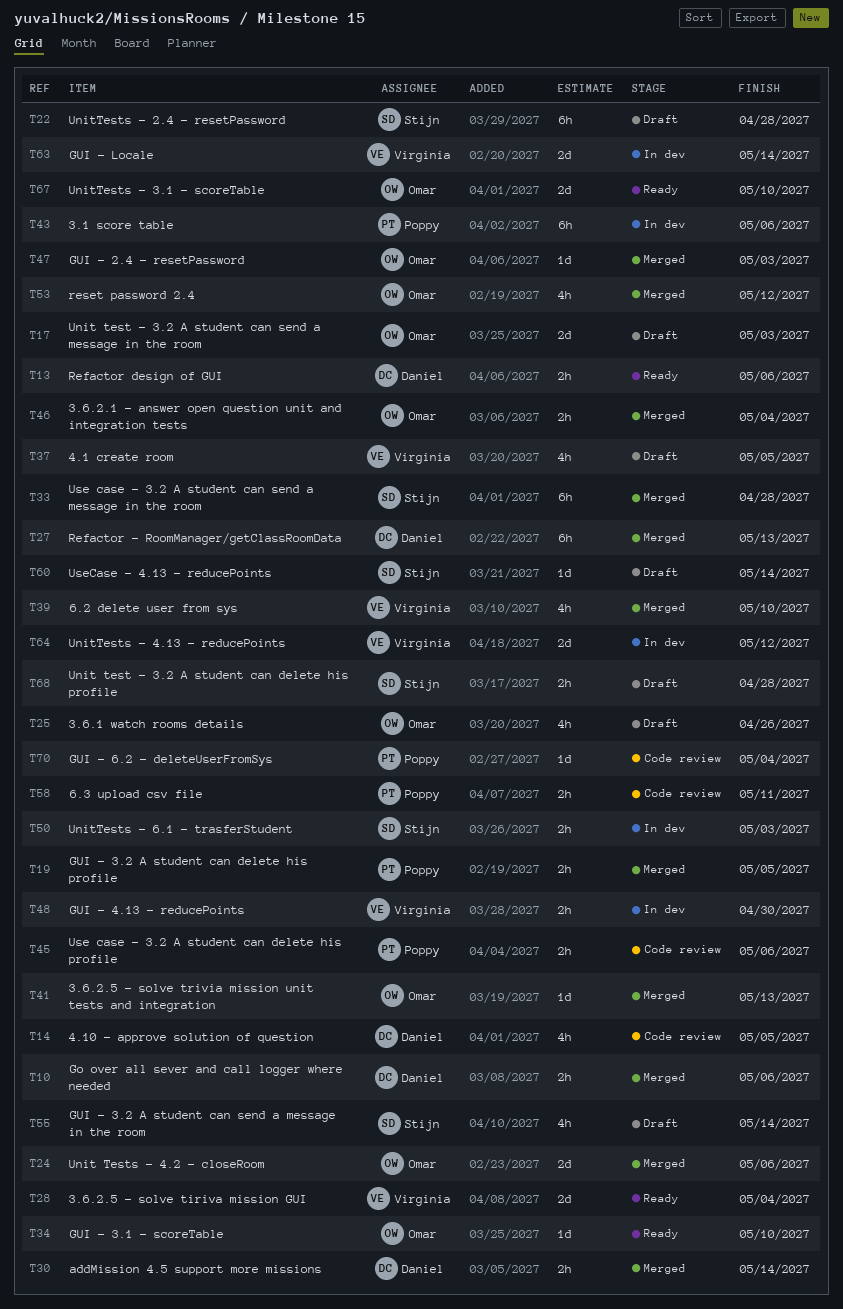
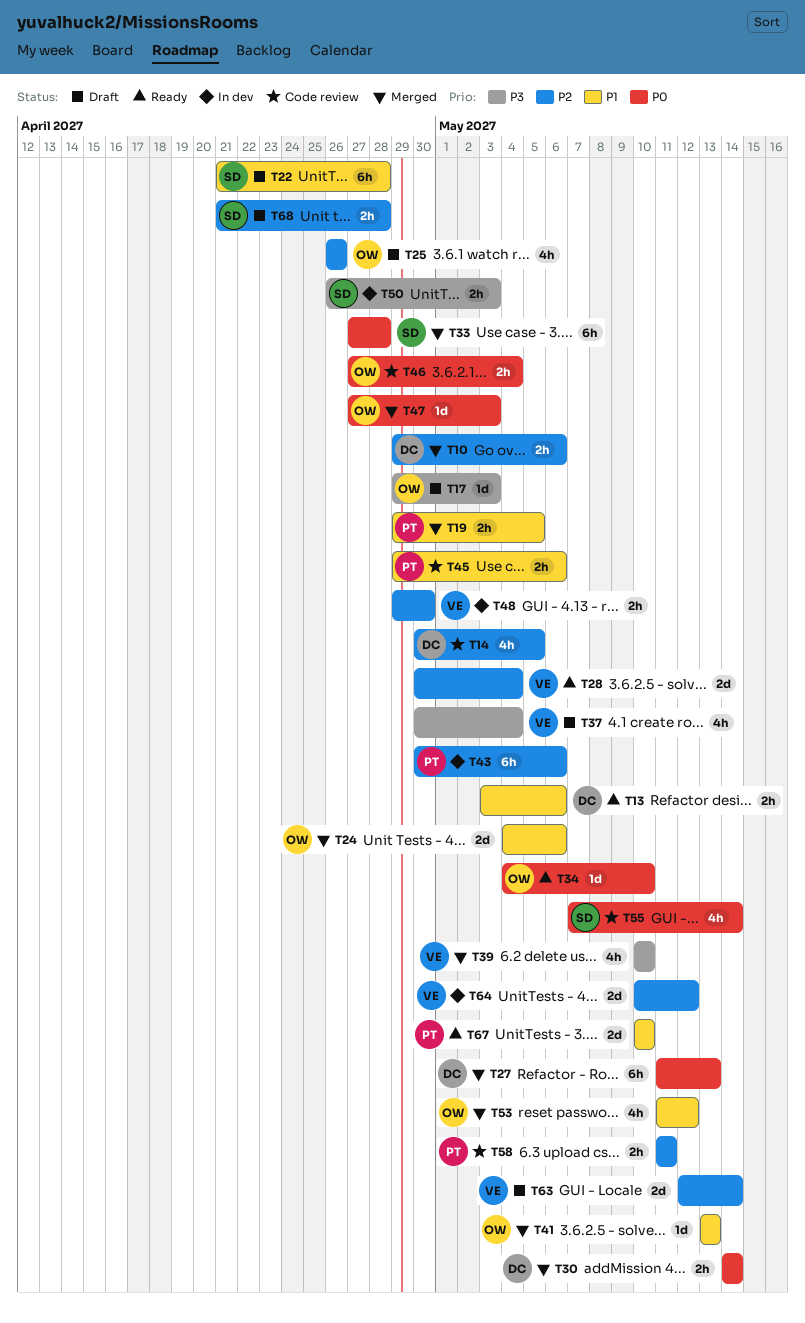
T17, estimate: 2d -> 1d
T37, due: May 5 -> May 4
T46, status: Merged -> Code review
T55, status: Draft -> Code review
T60: present -> none
T63, status: In dev -> Draft
T67, owner: Omar -> Poppy
T70: present -> none

